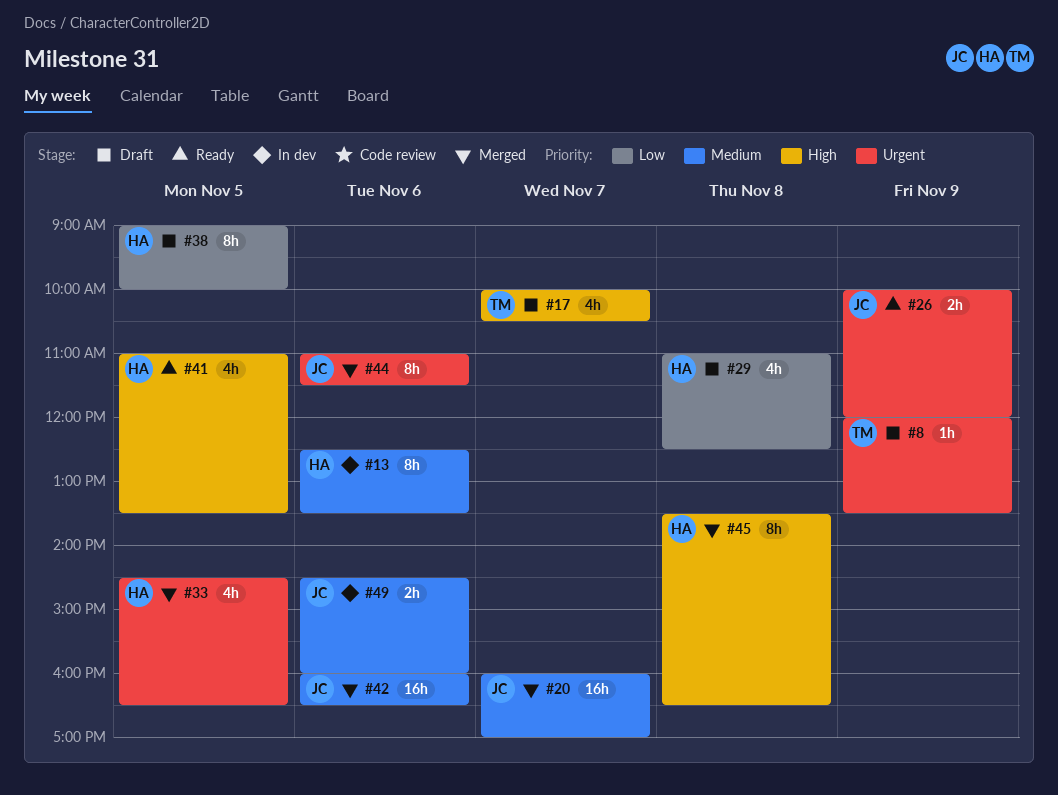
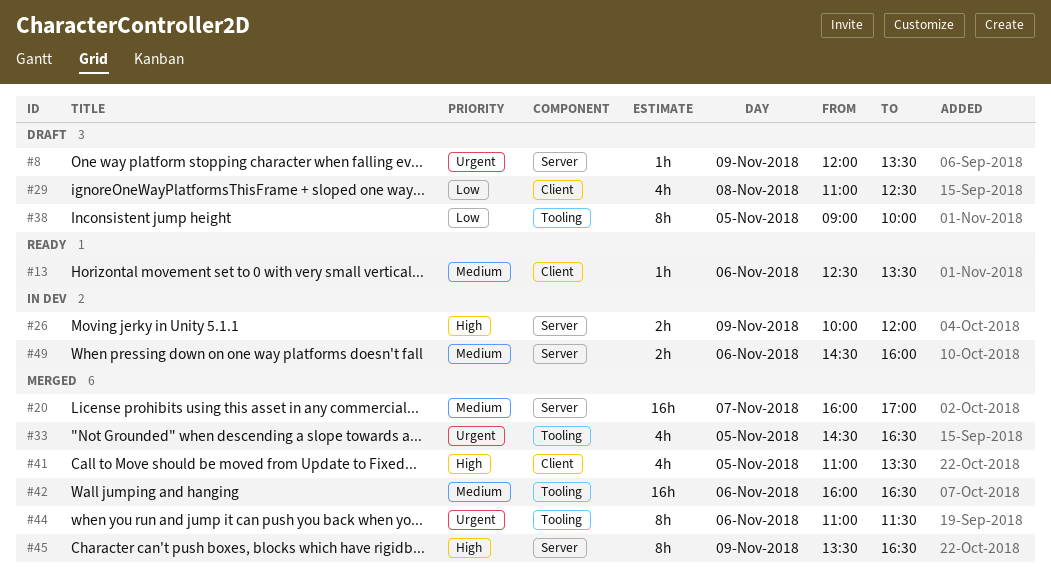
#13, status: In dev -> Ready
#13, estimate: 8h -> 1h
#17: present -> none
#26, status: Ready -> In dev
#26, priority: Urgent -> High
#41, status: Ready -> Merged
#45, day: Nov 8 -> Nov 9

